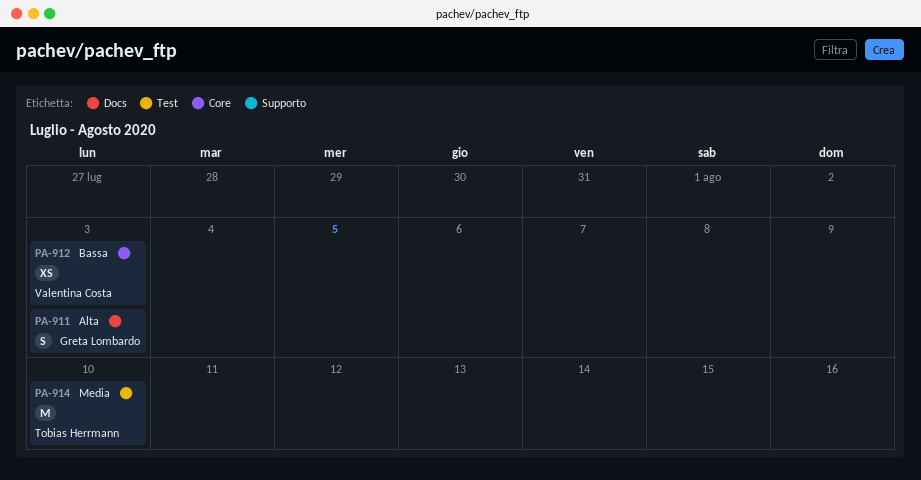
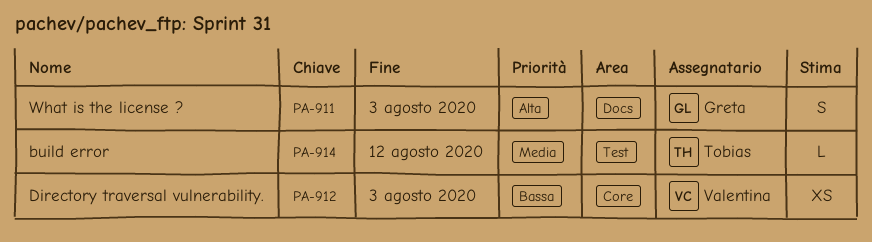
PA-914, estimate: M -> L
PA-914, due: Aug 10 -> Aug 12

